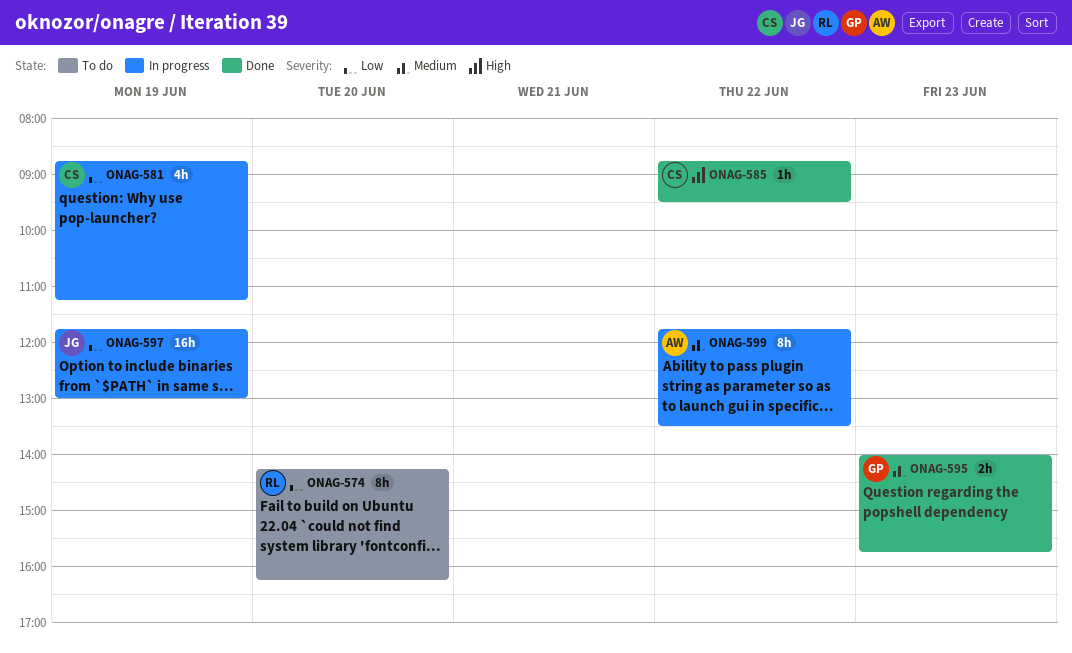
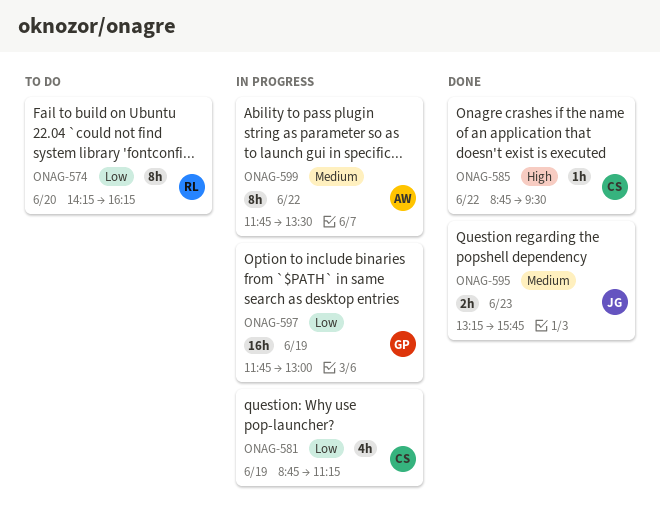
ONAG-595, owner: GP -> JG
ONAG-595, begins: 14:00 -> 13:15
ONAG-597, owner: JG -> GP

